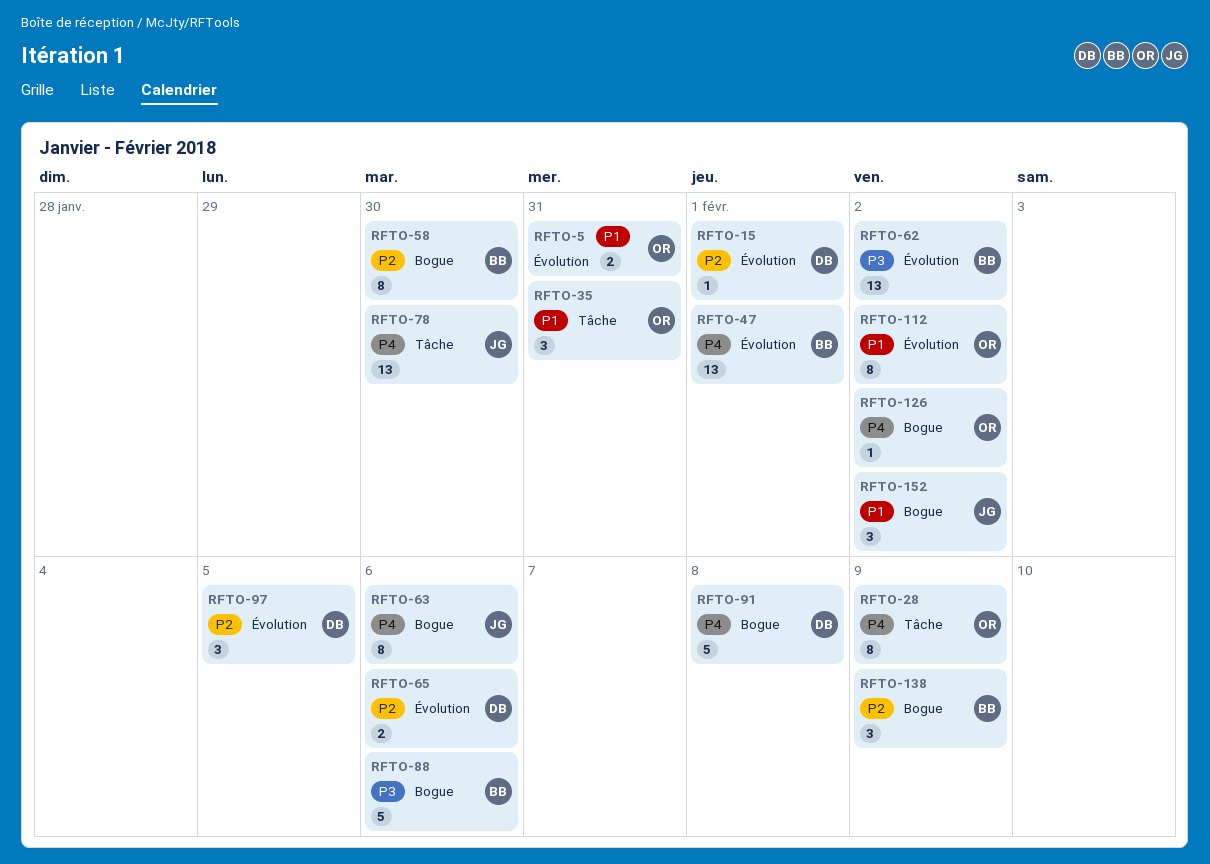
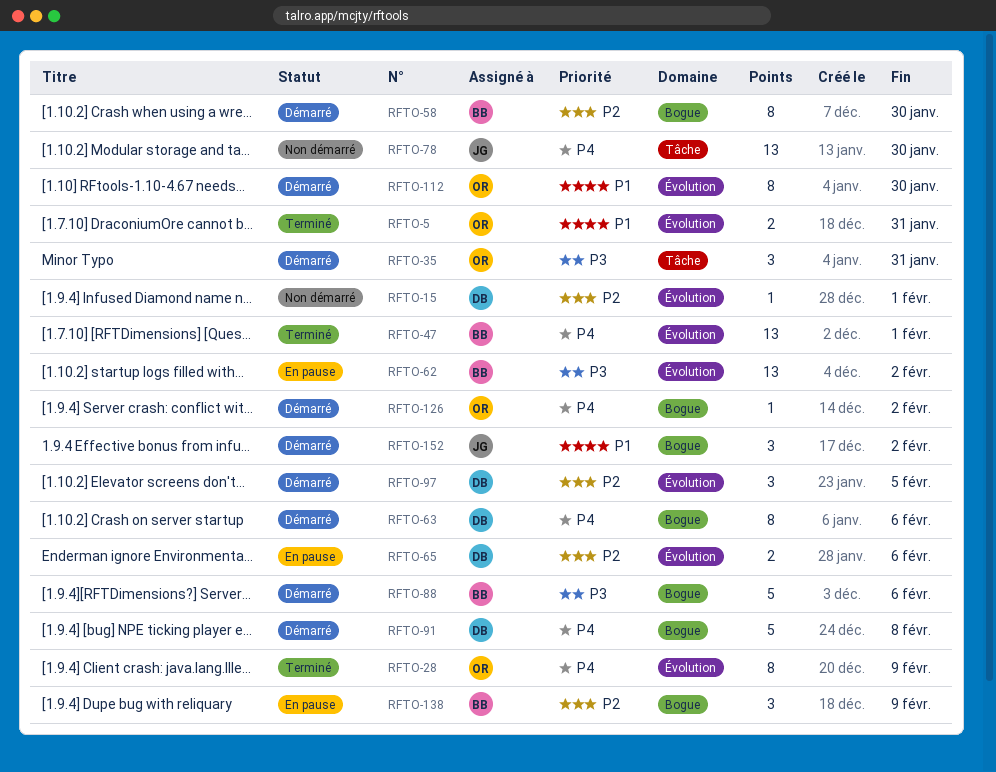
RFTO-28, label: Tâche -> Évolution
RFTO-35, priority: P1 -> P3
RFTO-63, owner: JG -> DB
RFTO-112, due: Feb 2 -> Jan 30

